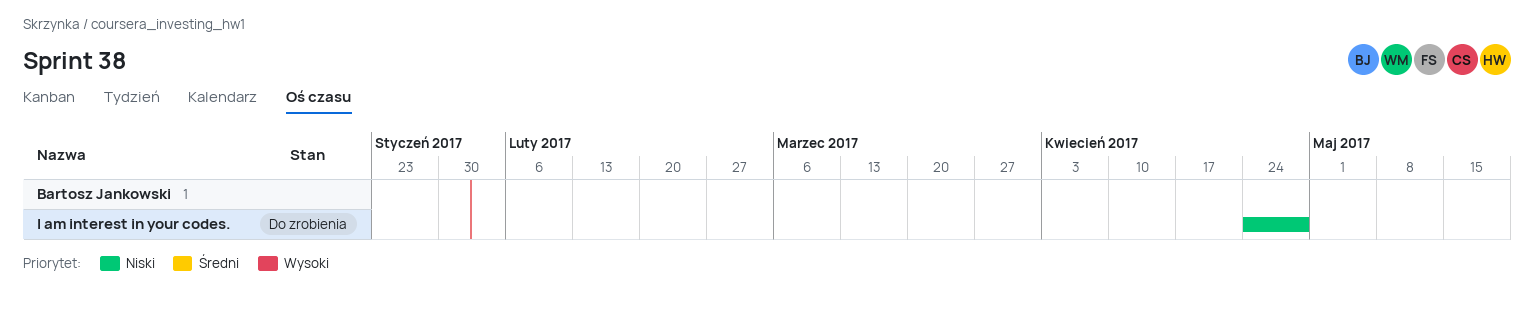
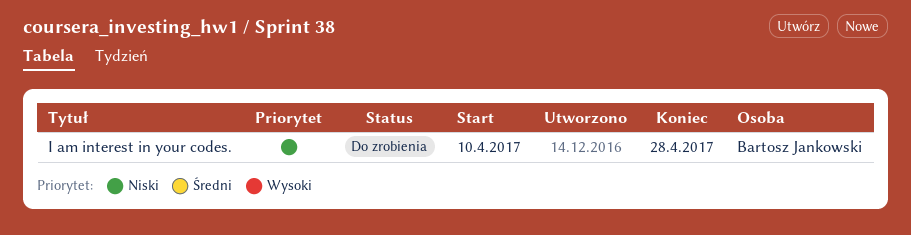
I am interest in your codes., start: Apr 24 -> Apr 10

